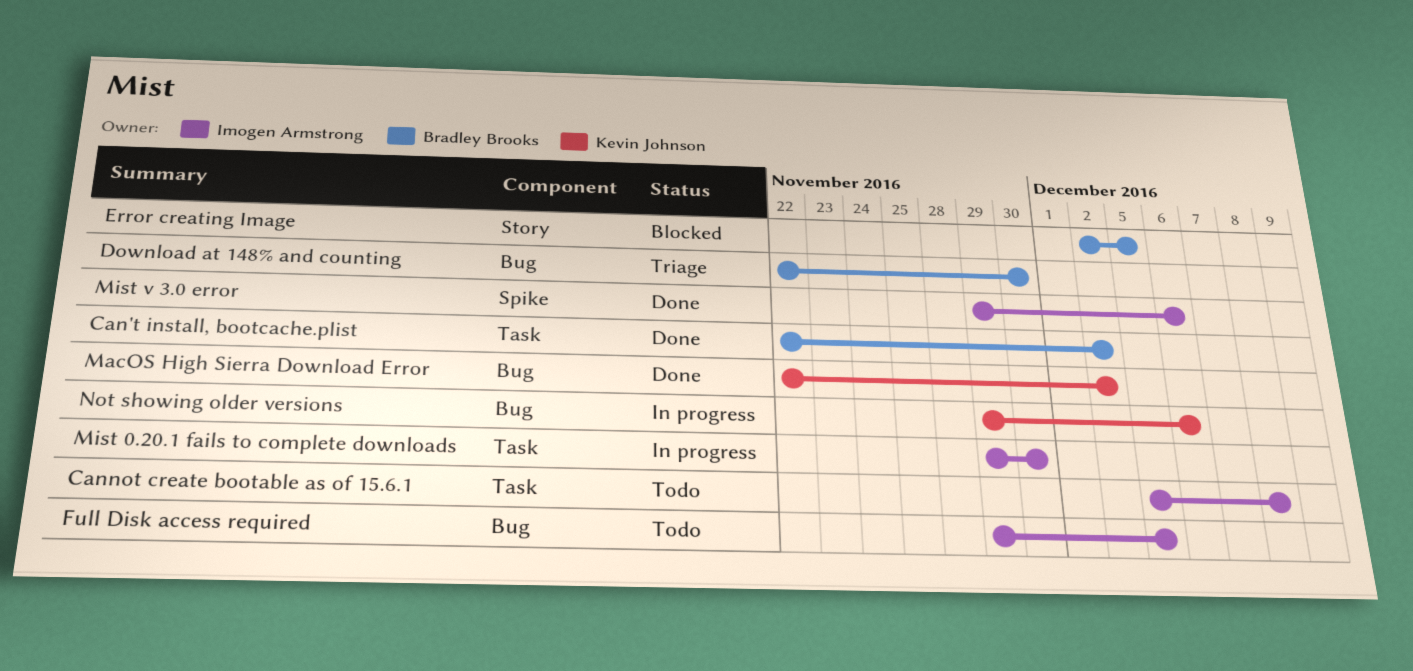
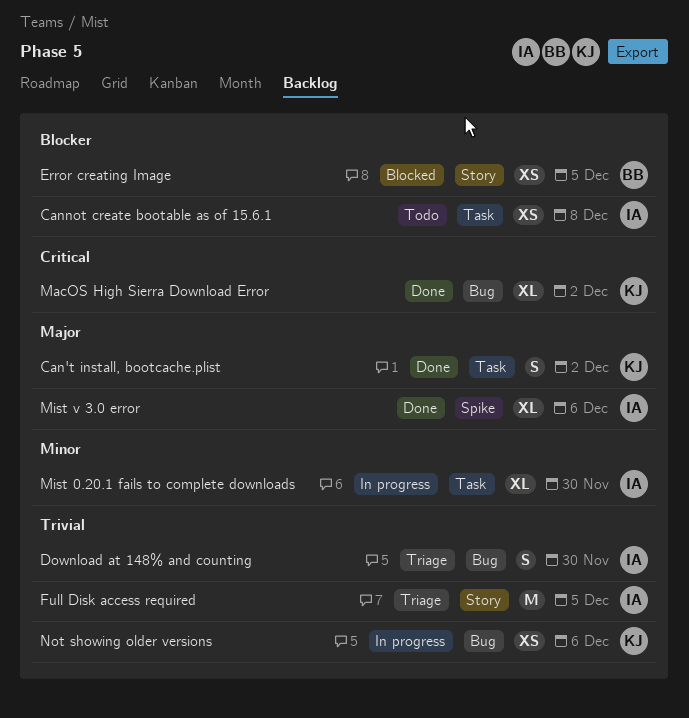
Can't install, bootcache.plist, owner: Bradley Brooks -> Kevin Johnson
Download at 148% and counting, owner: Bradley Brooks -> Imogen Armstrong
Full Disk access required, status: Todo -> Triage
Full Disk access required, label: Bug -> Story

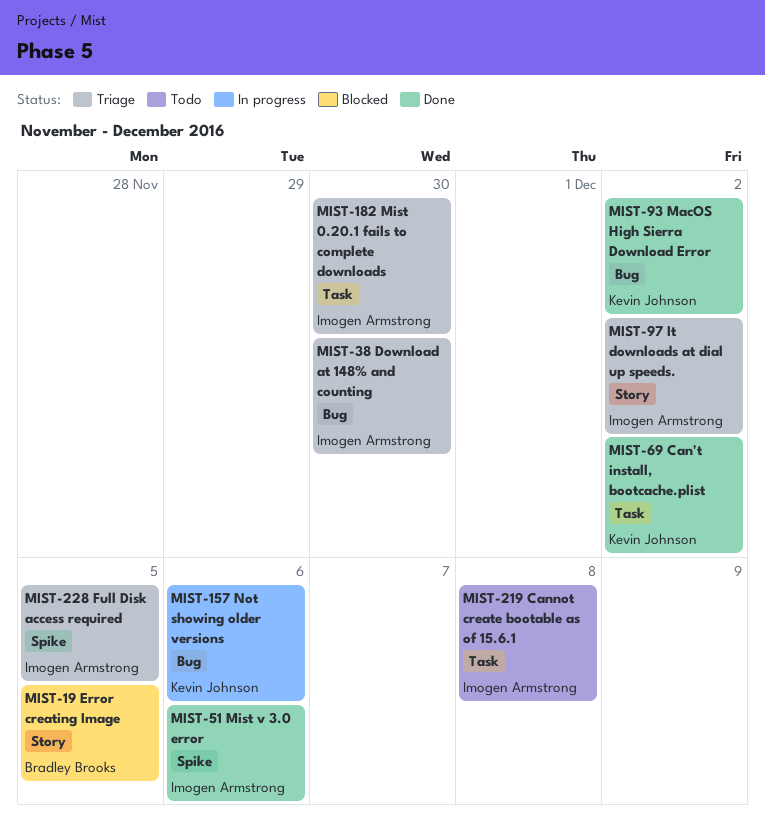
Full Disk access required, label: Story -> Spike
It downloads at dial up speeds.: none -> present
Mist 0.20.1 fails to complete downloads, status: In progress -> Triage

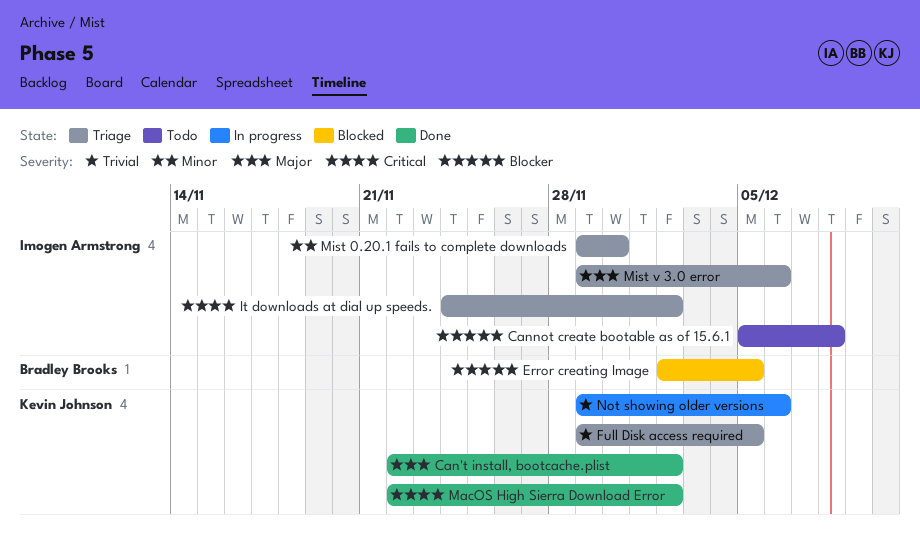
Download at 148% and counting: present -> none
Full Disk access required, owner: Imogen Armstrong -> Kevin Johnson
Mist v 3.0 error, status: Done -> Triage

